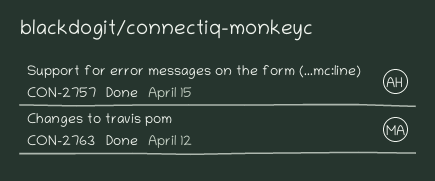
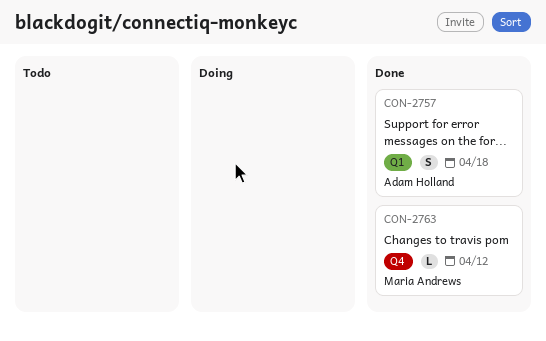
CON-2757, due: Apr 15 -> Apr 18

